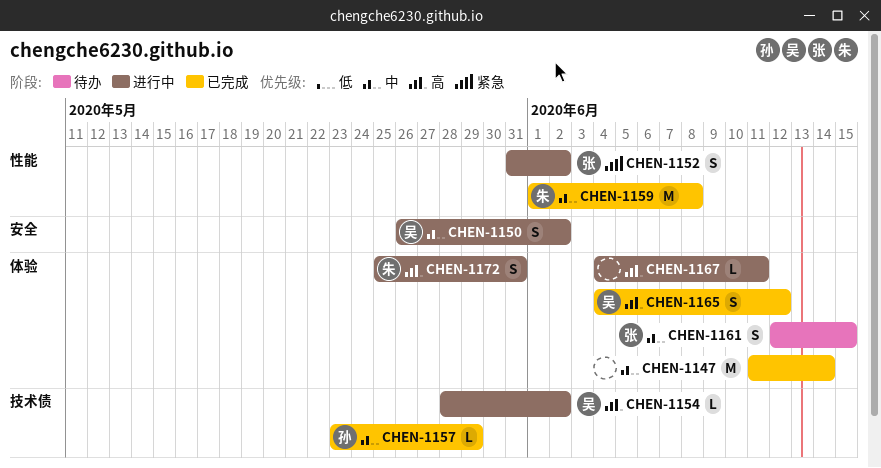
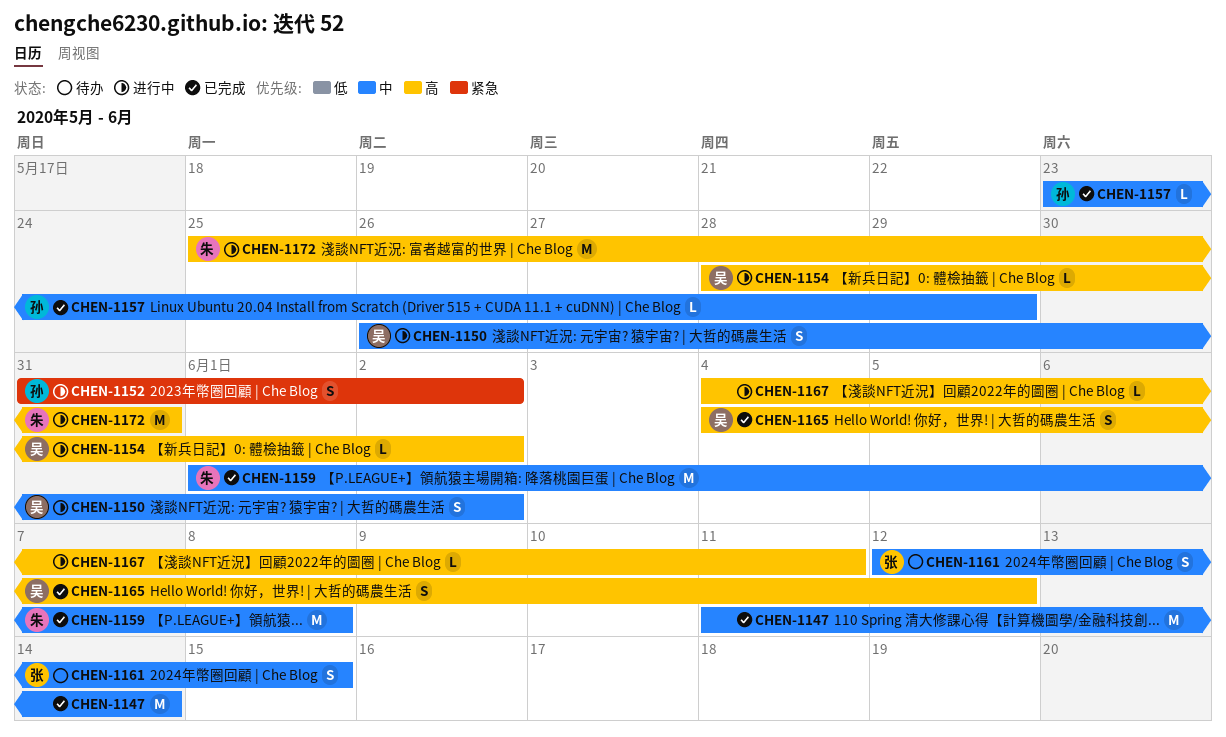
CHEN-1152, owner: 张 -> 孙
CHEN-1172, estimate: S -> M

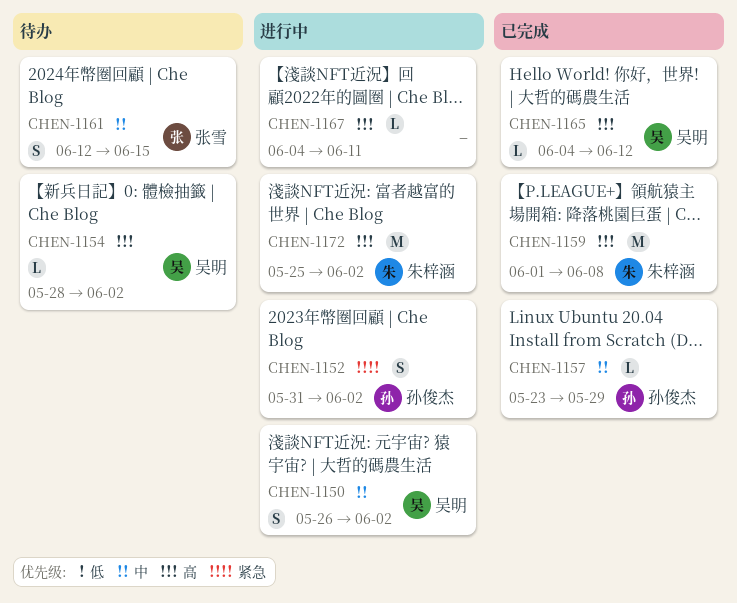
CHEN-1147: present -> none
CHEN-1154, status: 进行中 -> 待办
CHEN-1159, priority: 中 -> 高
CHEN-1165, estimate: S -> L
CHEN-1172, due: May 31 -> Jun 2

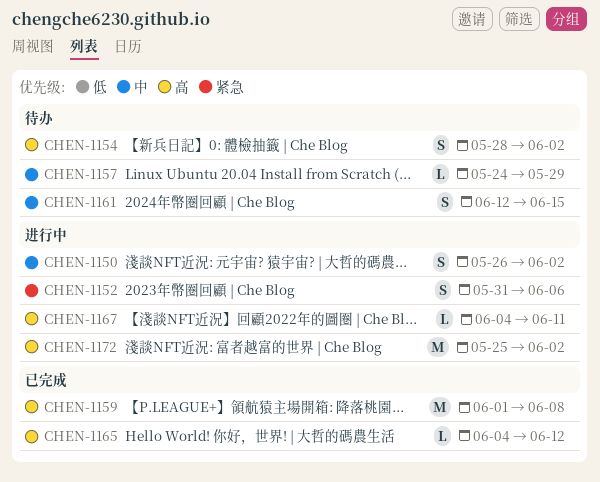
CHEN-1152, due: Jun 2 -> Jun 6
CHEN-1154, estimate: L -> S
CHEN-1157, status: 已完成 -> 待办
CHEN-1157, start: May 23 -> May 24

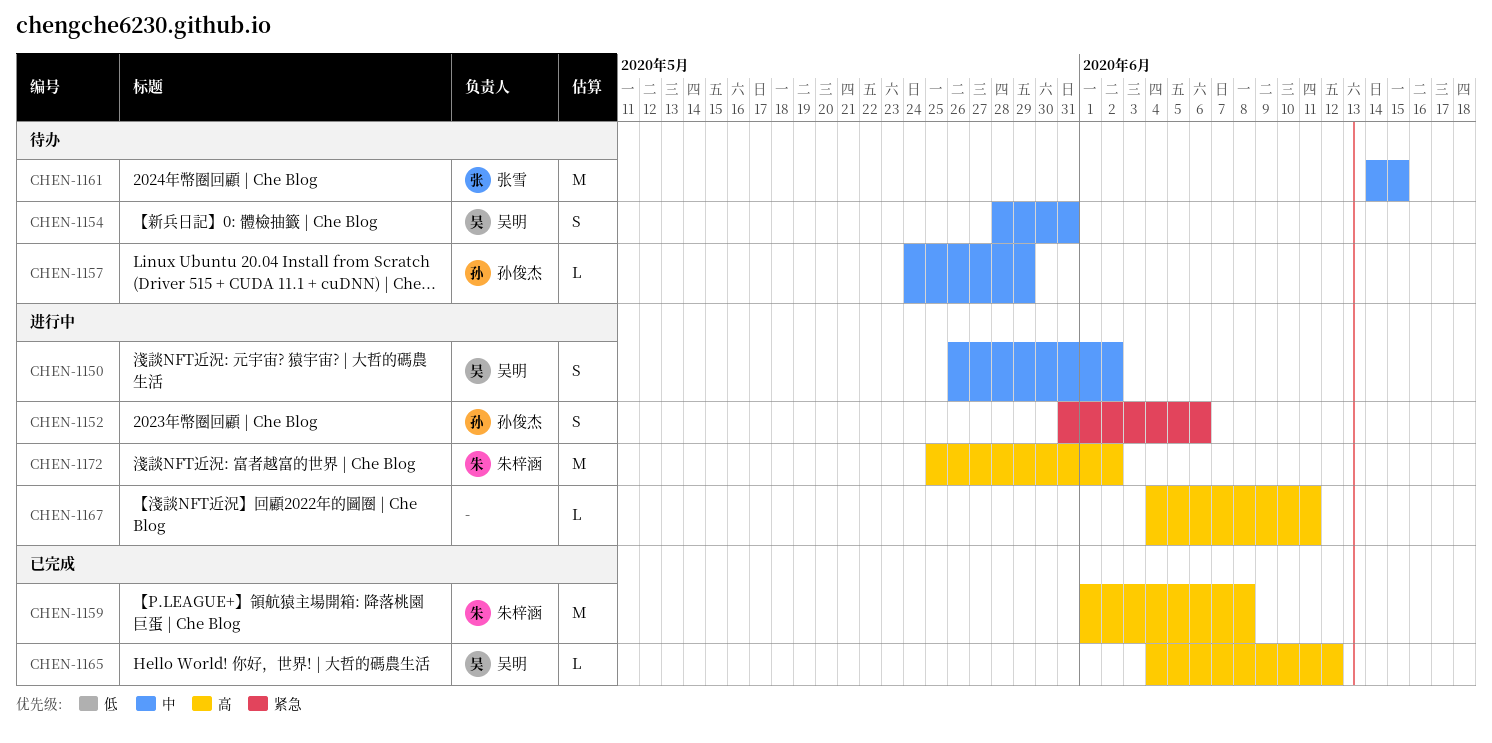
CHEN-1154, priority: 高 -> 中
CHEN-1154, due: Jun 2 -> May 31
CHEN-1161, estimate: S -> M
CHEN-1161, start: Jun 12 -> Jun 14

